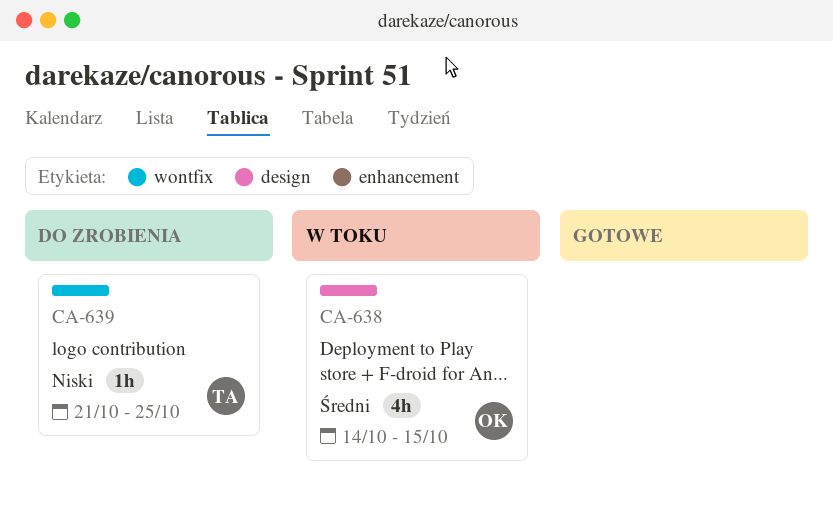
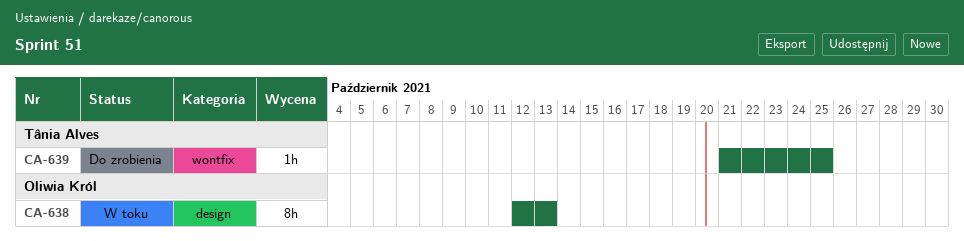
CA-638, estimate: 4h -> 8h
CA-638, start: Oct 14 -> Oct 12
CA-638, due: Oct 15 -> Oct 13

